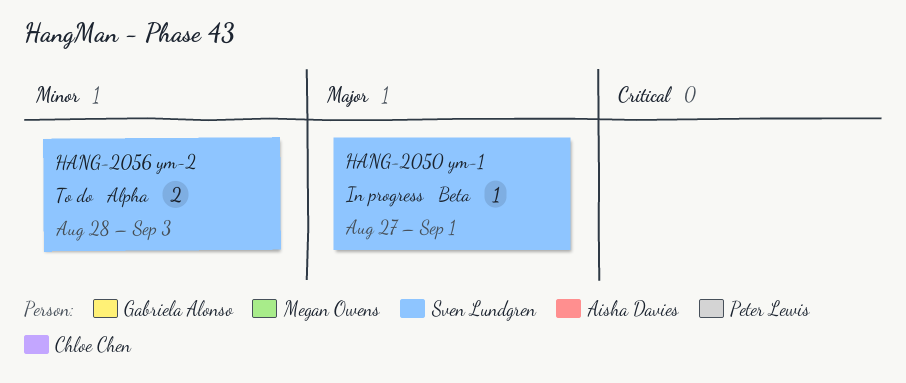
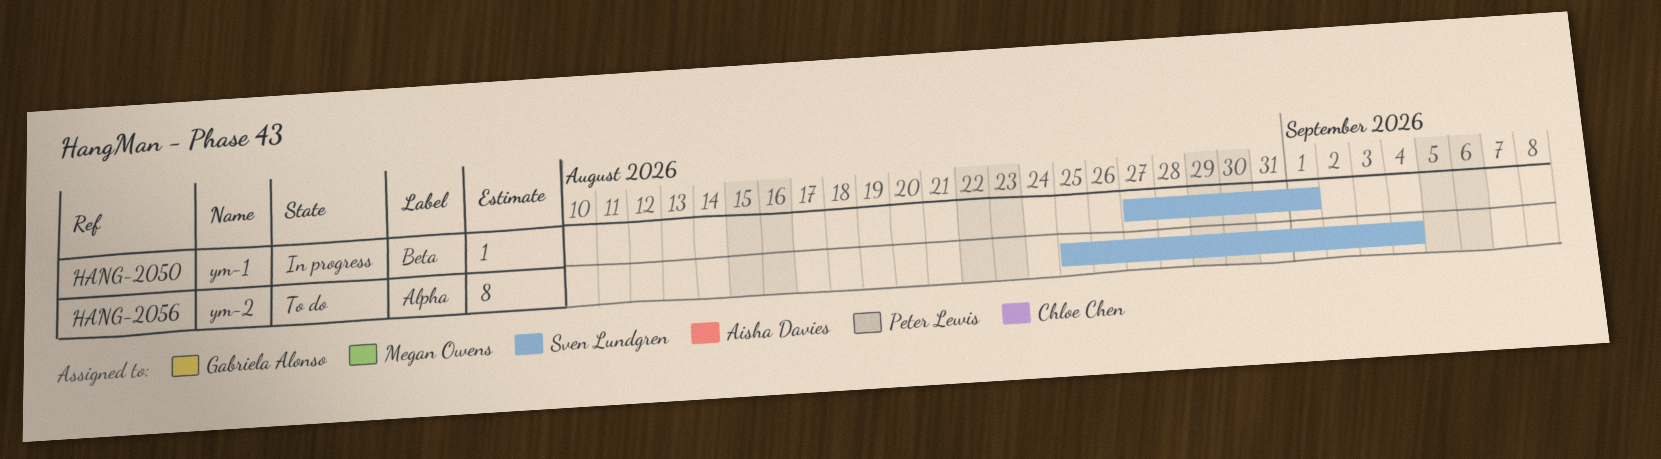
HANG-2056, estimate: 2 -> 8
HANG-2056, start: Aug 28 -> Aug 25
HANG-2056, due: Sep 3 -> Sep 4

